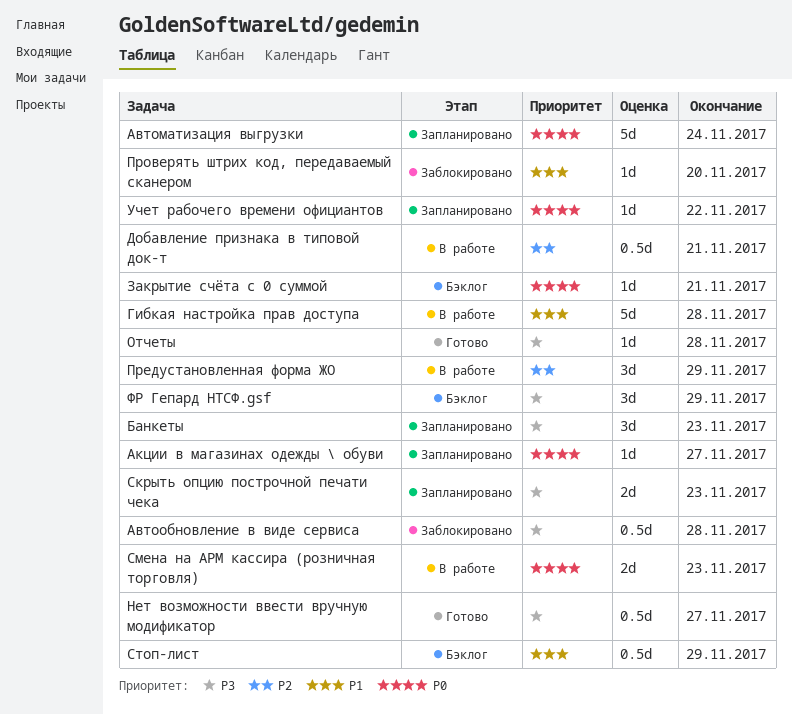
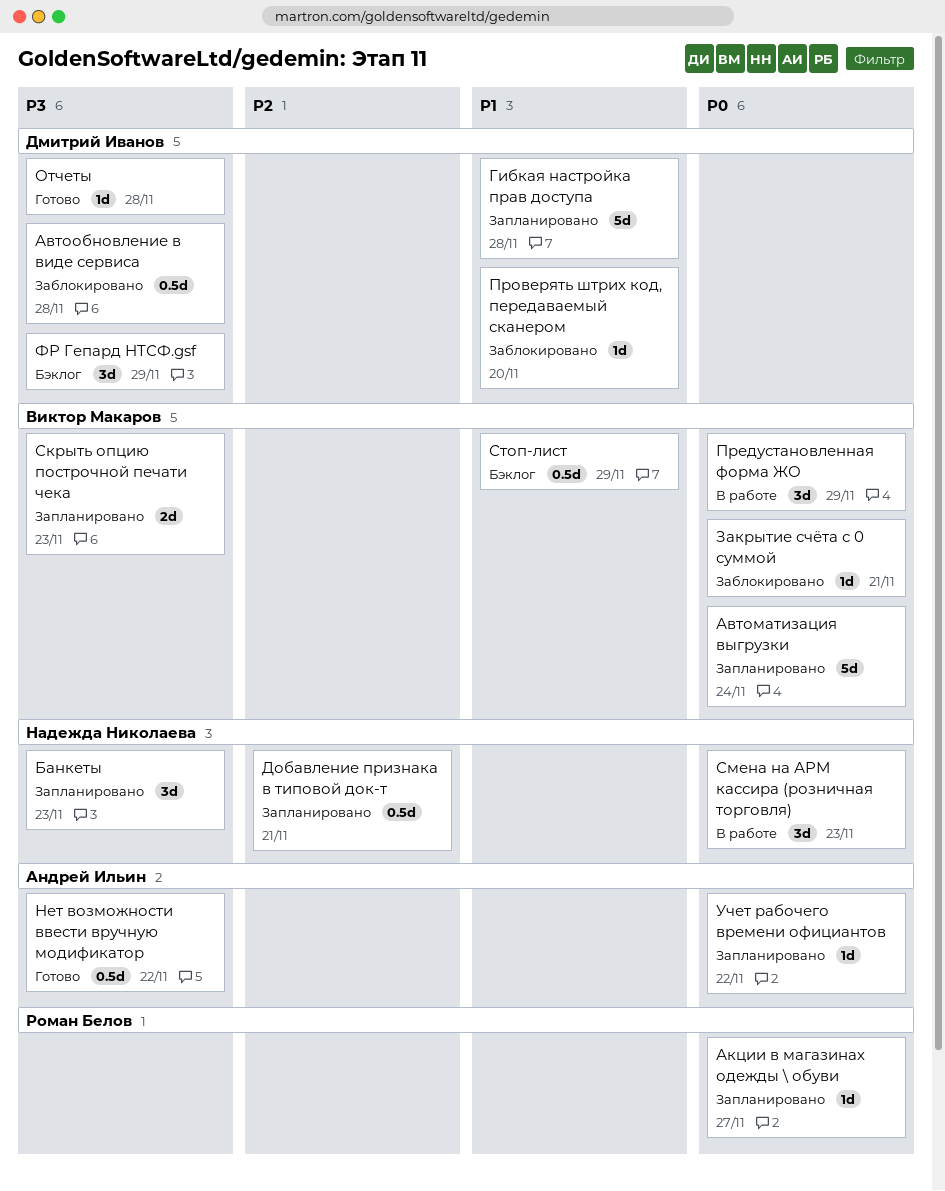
Гибкая настройка прав доступа, status: В работе -> Запланировано
Добавление признака в типовой док-т, status: В работе -> Запланировано
Закрытие счёта с 0 суммой, status: Бэклог -> Заблокировано
Нет возможности ввести вручную модификатор, due: Nov 27 -> Nov 22
Предустановленная форма ЖО, priority: P2 -> P0
Смена на АРМ кассира (розничная торговля), estimate: 2d -> 3d

